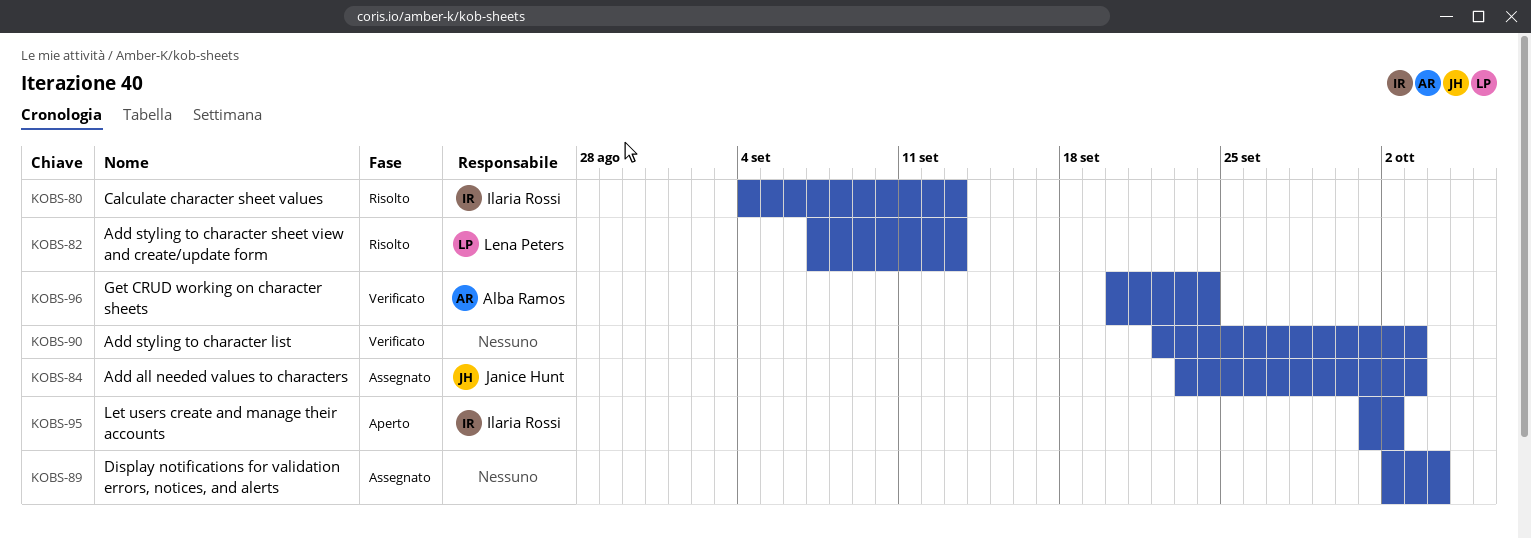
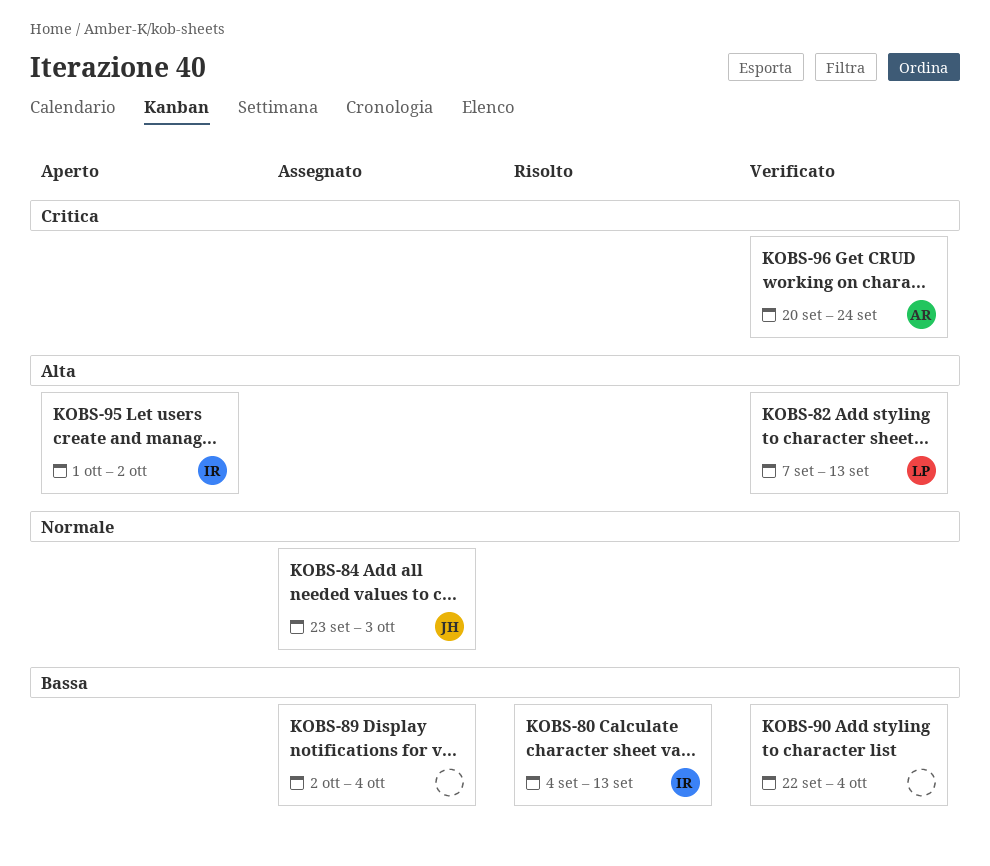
KOBS-82, status: Risolto -> Verificato
KOBS-90, due: Oct 3 -> Oct 4

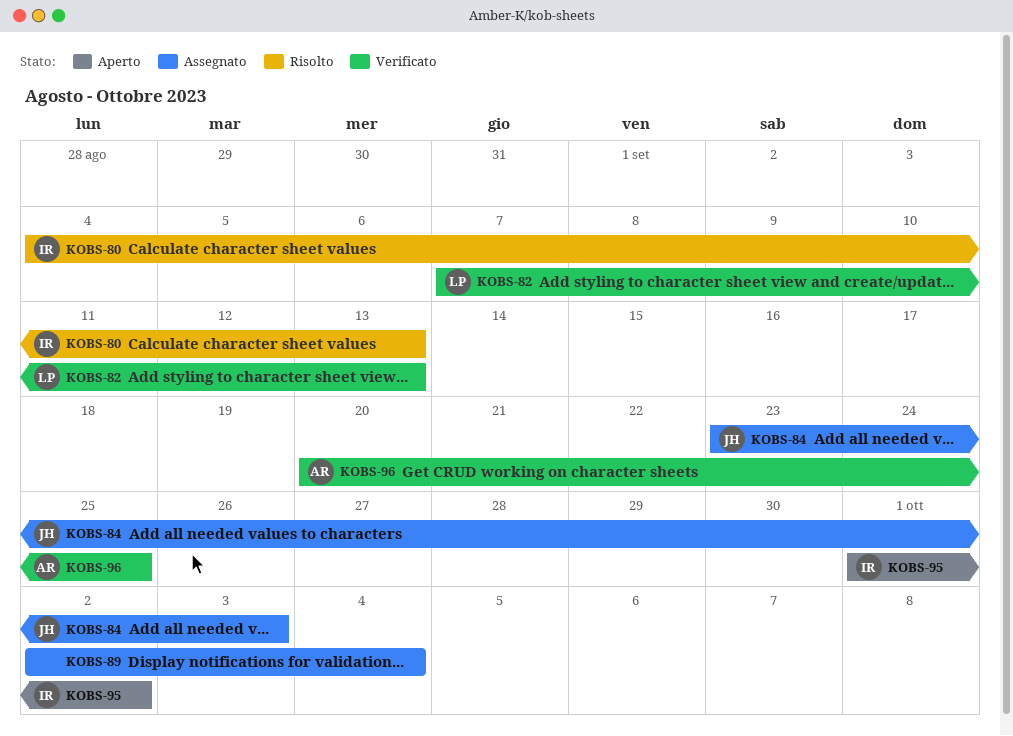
KOBS-90: present -> none
KOBS-96, due: Sep 24 -> Sep 25

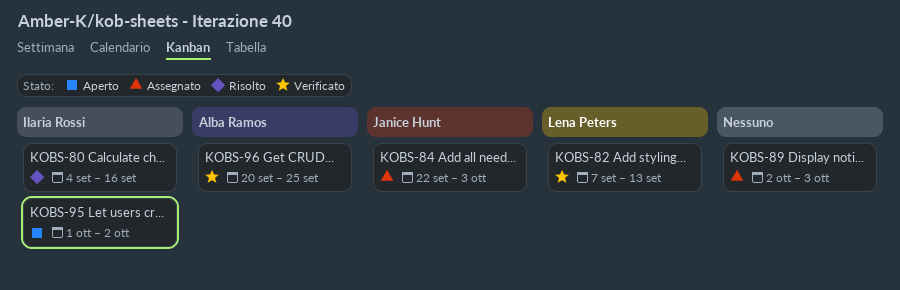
KOBS-80, due: Sep 13 -> Sep 16
KOBS-84, start: Sep 23 -> Sep 22
KOBS-89, due: Oct 4 -> Oct 3

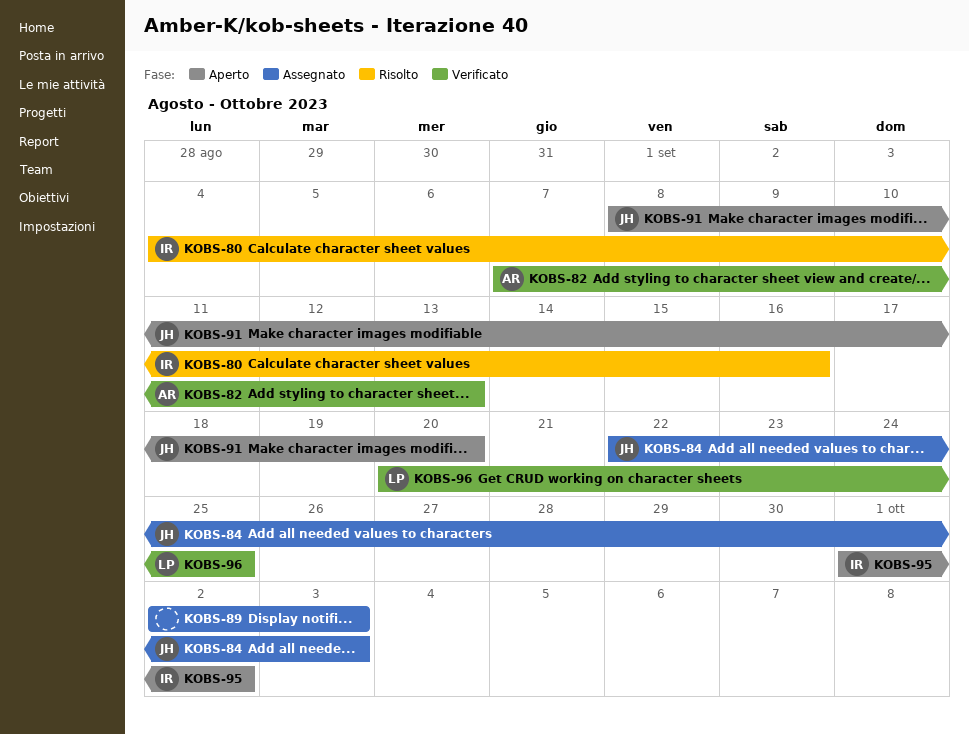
KOBS-82, owner: Lena Peters -> Alba Ramos
KOBS-91: none -> present
KOBS-96, owner: Alba Ramos -> Lena Peters

